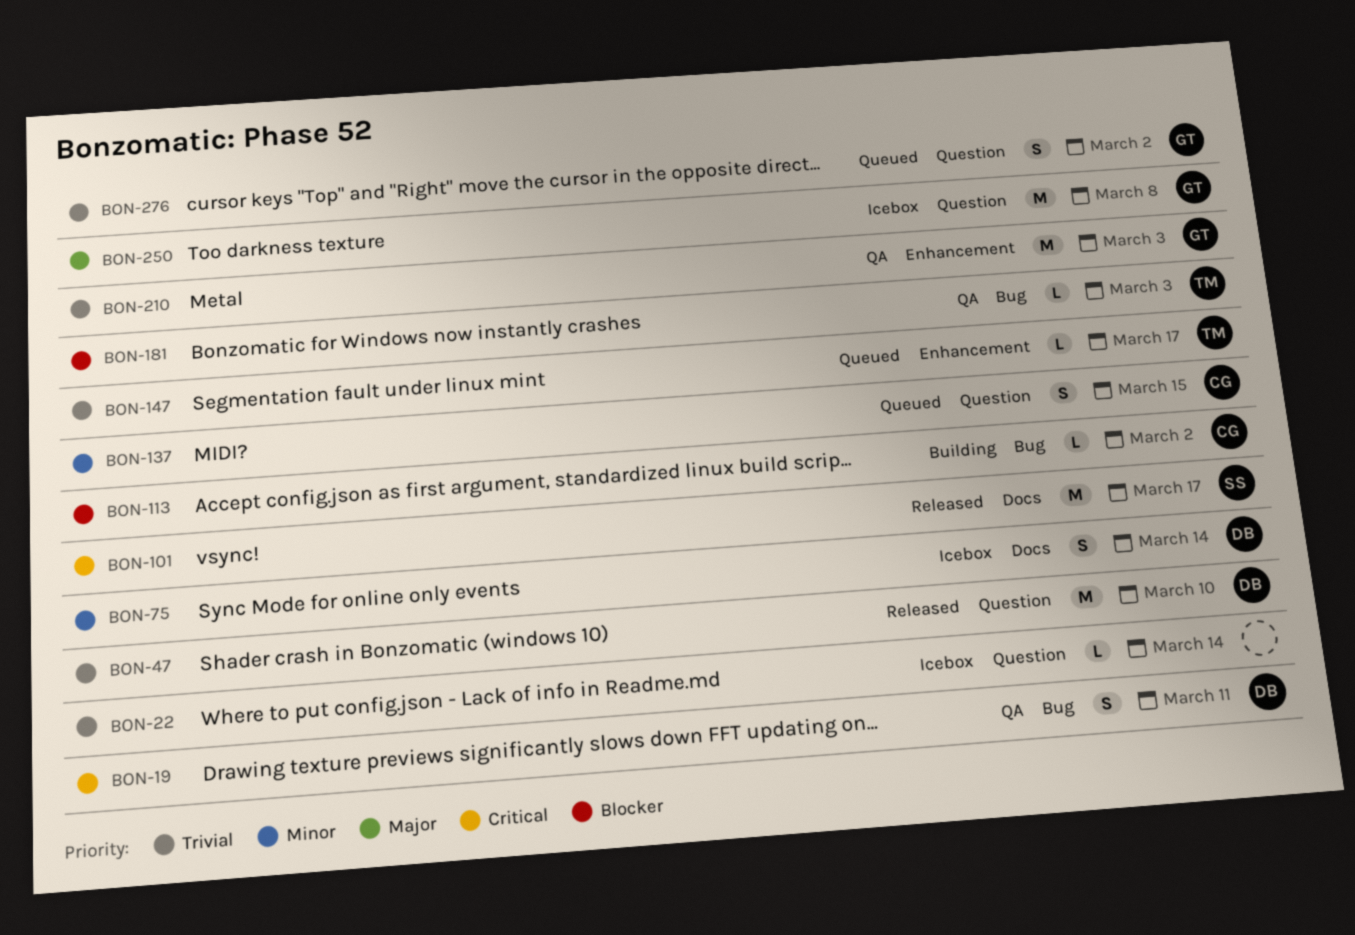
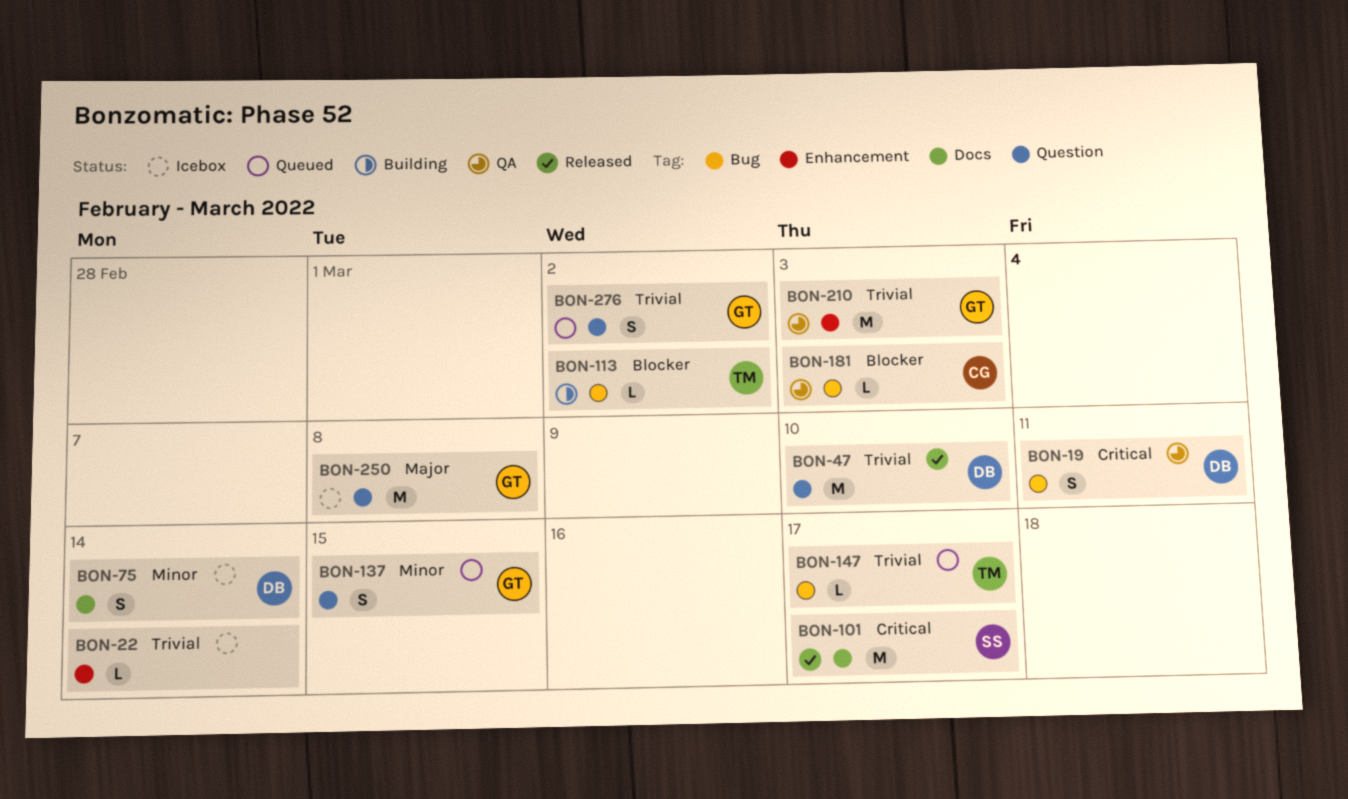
BON-22, label: Question -> Enhancement
BON-113, owner: CG -> TM
BON-137, owner: CG -> GT
BON-147, label: Enhancement -> Bug
BON-181, owner: TM -> CG

